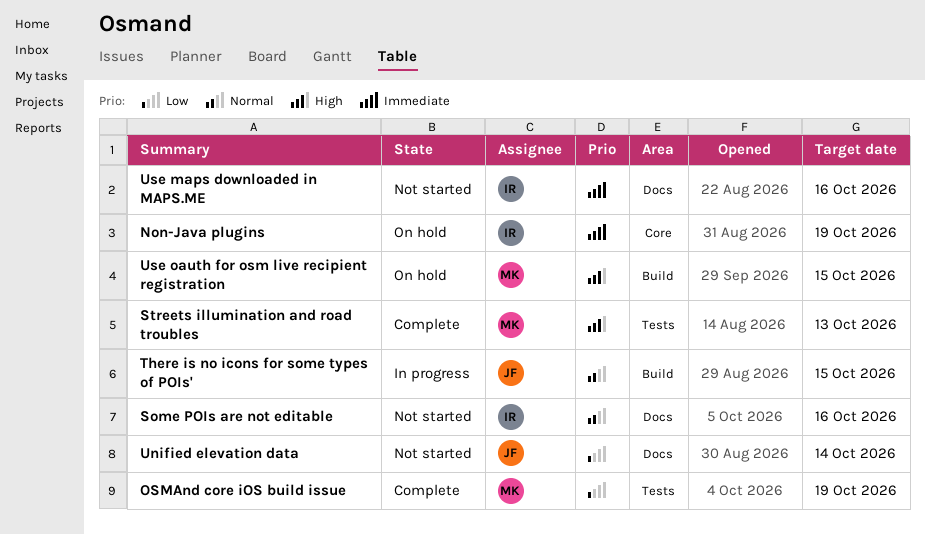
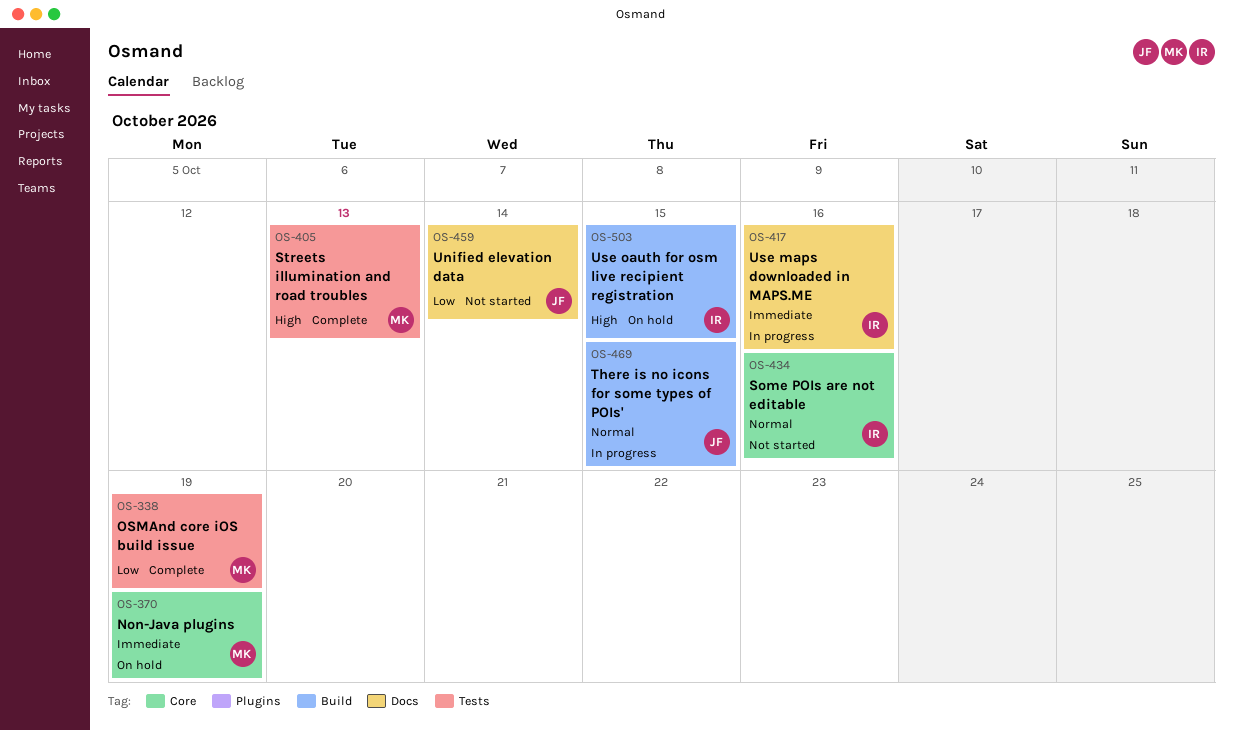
Non-Java plugins, owner: IR -> MK
Some POIs are not editable, label: Docs -> Core
Use maps downloaded in MAPS.ME, status: Not started -> In progress
Use oauth for osm live recipient registration, owner: MK -> IR

